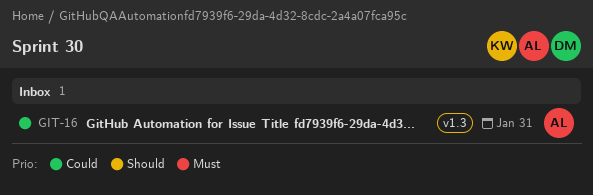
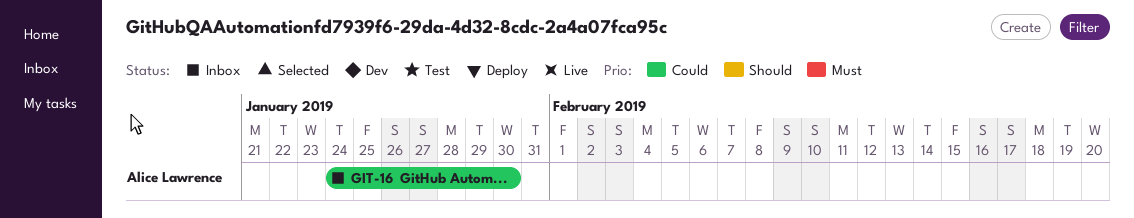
GIT-16, due: Jan 31 -> Jan 30

